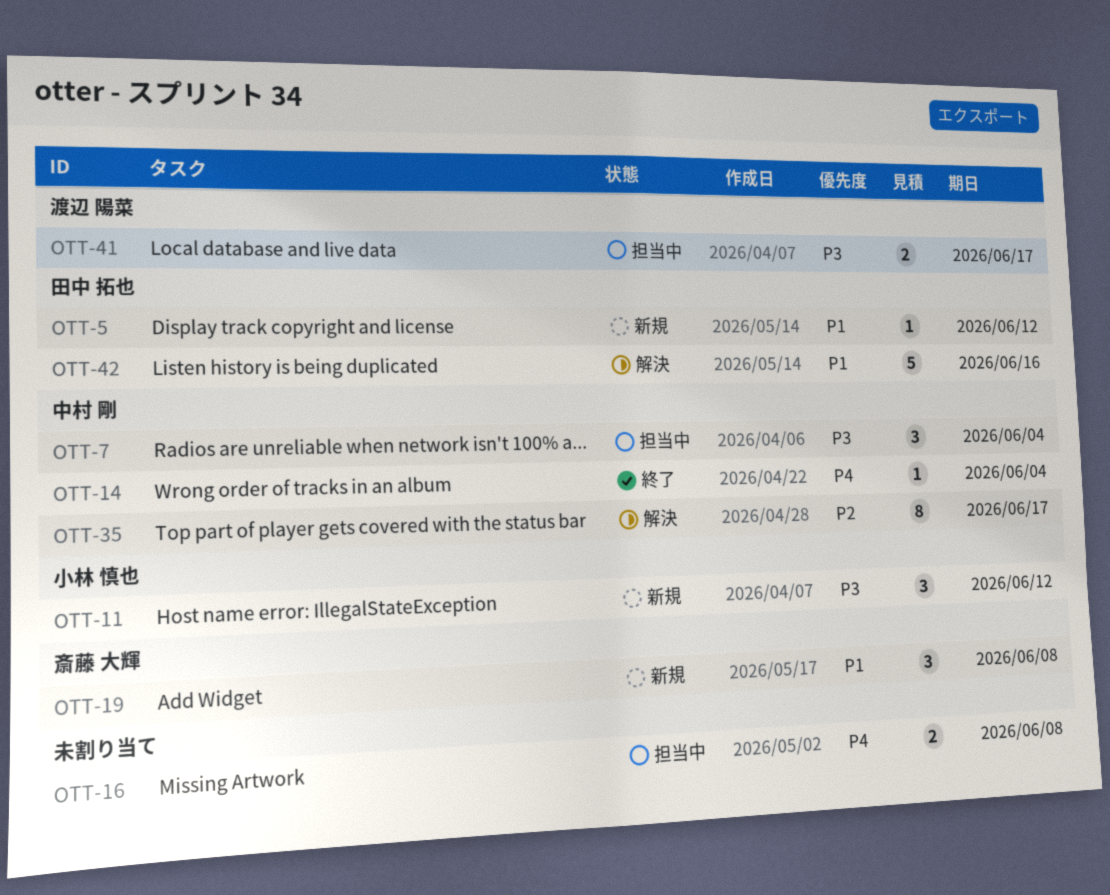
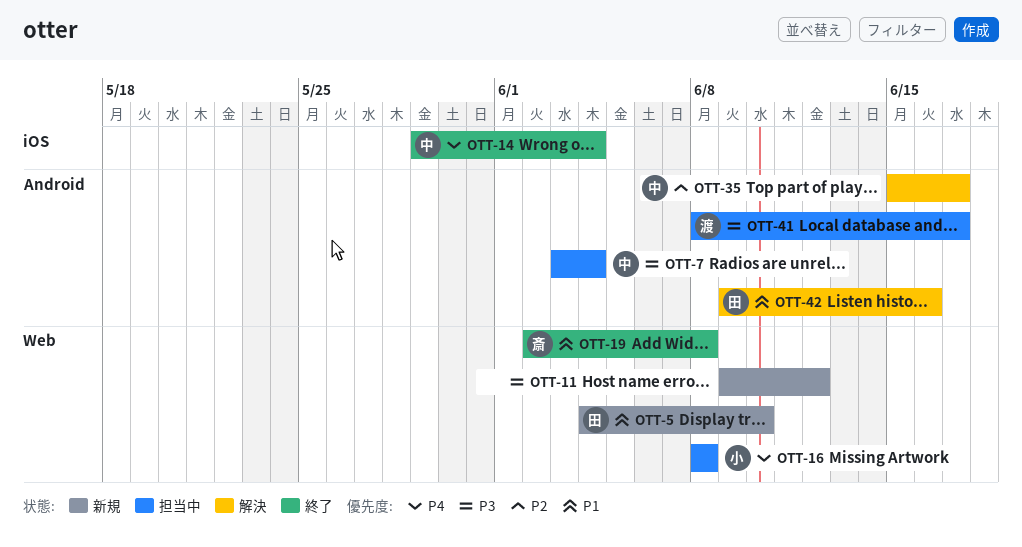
OTT-5, due: Jun 12 -> Jun 10
OTT-11, owner: 小林 慎也 -> none
OTT-16, owner: none -> 小林 慎也
OTT-19, status: 新規 -> 終了

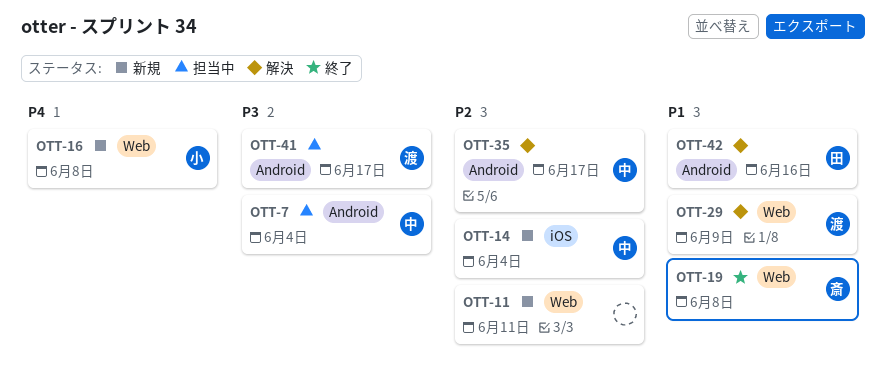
OTT-5: present -> none
OTT-11, priority: P3 -> P2
OTT-11, due: Jun 12 -> Jun 11
OTT-14, status: 終了 -> 新規
OTT-14, priority: P4 -> P2
OTT-16, status: 担当中 -> 新規
OTT-29: none -> present

